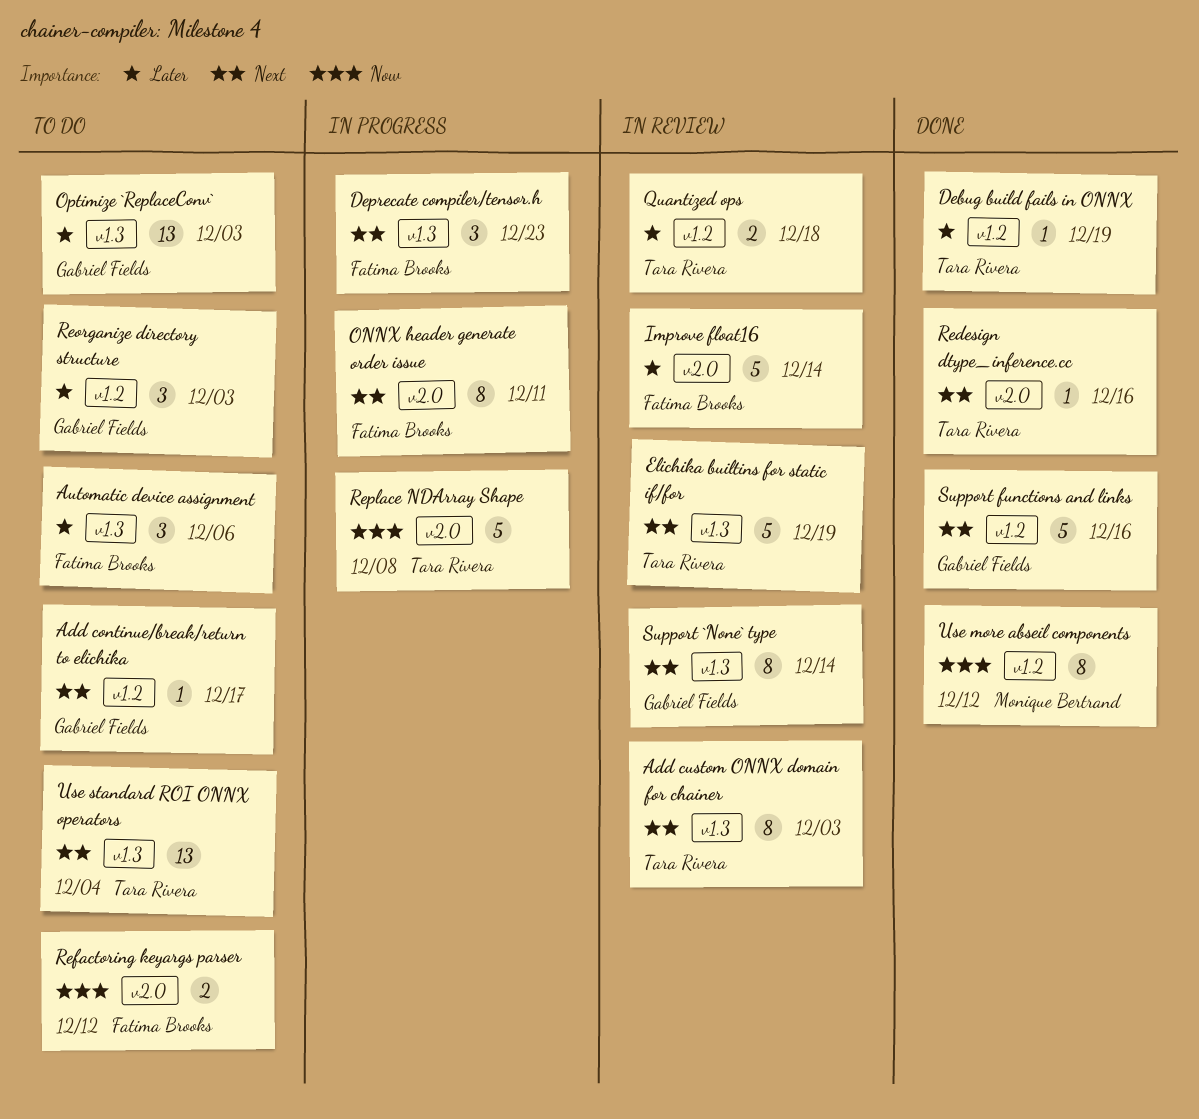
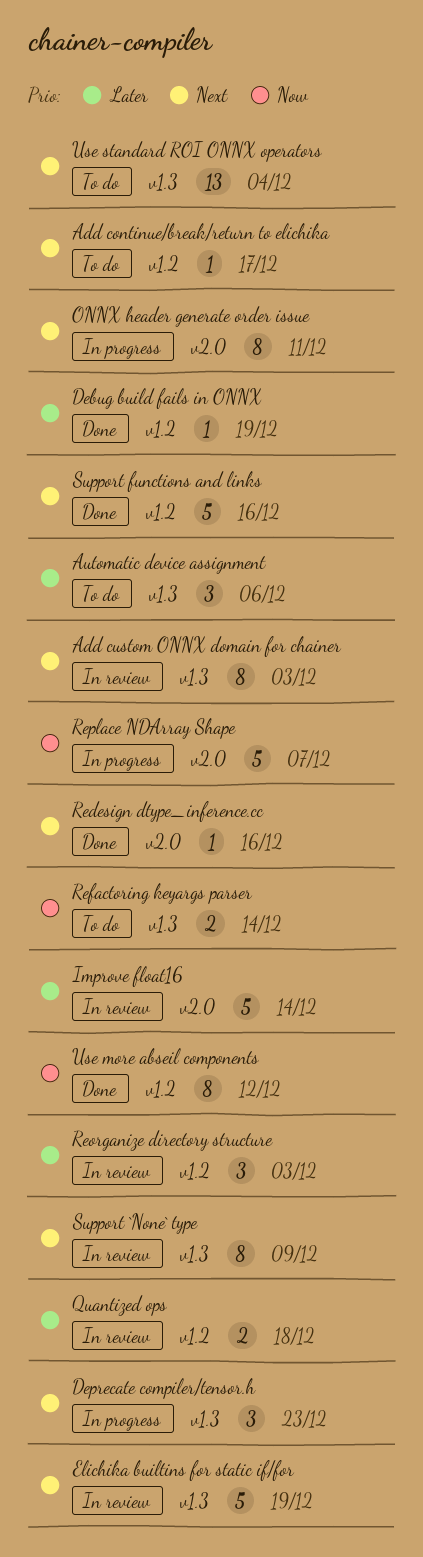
Optimize `ReplaceConv`: present -> none
Refactoring keyargs parser, label: v2.0 -> v1.3
Refactoring keyargs parser, due: Dec 12 -> Dec 14
Reorganize directory structure, status: To do -> In review
Replace NDArray Shape, due: Dec 8 -> Dec 7
Support `None` type, due: Dec 14 -> Dec 9

